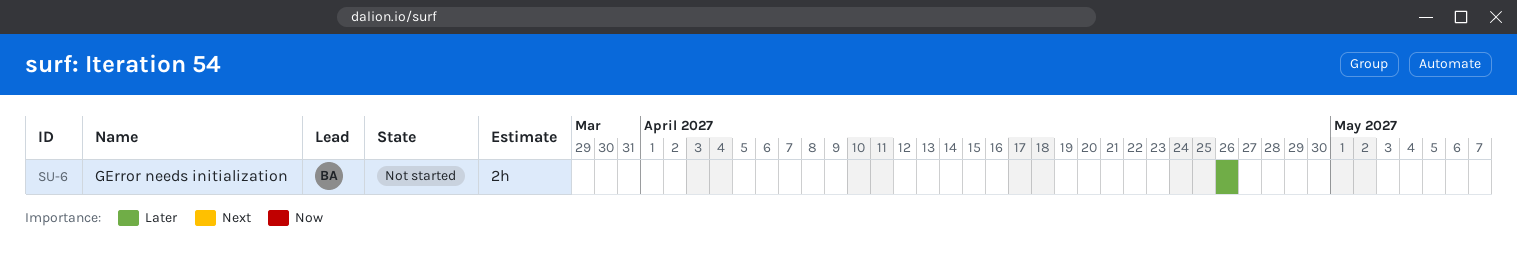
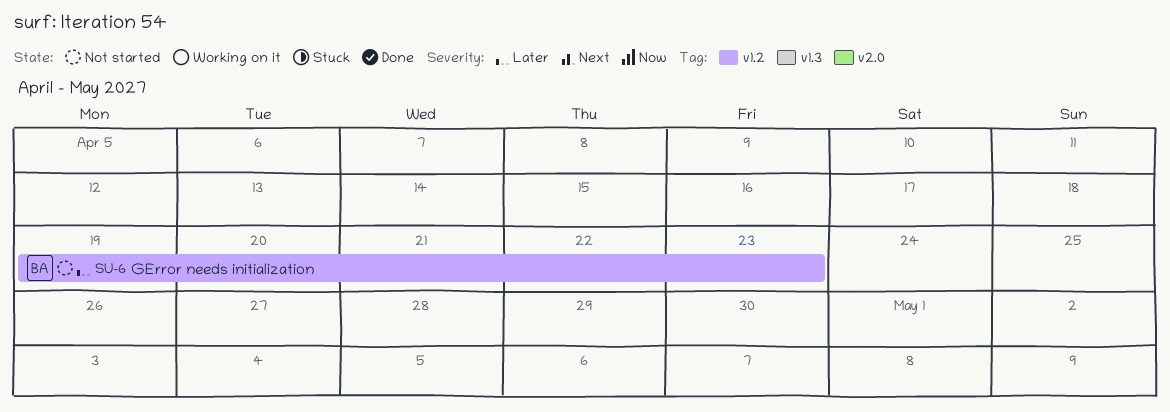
SU-6, start: Apr 26 -> Apr 19
SU-6, due: Apr 26 -> Apr 23

